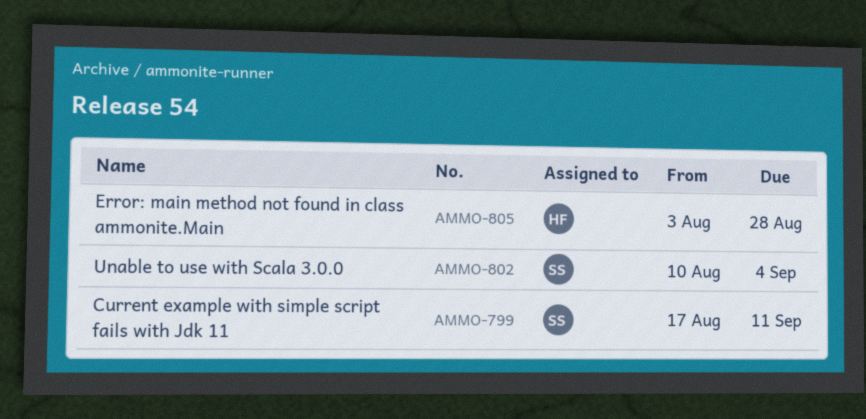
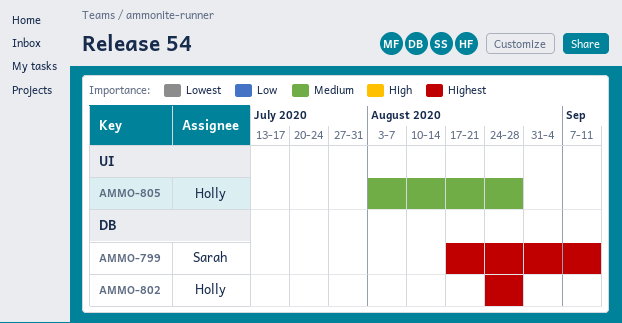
AMMO-802, owner: Sarah -> Holly
AMMO-802, start: Aug 10 -> Aug 24
AMMO-802, due: Sep 4 -> Aug 28

